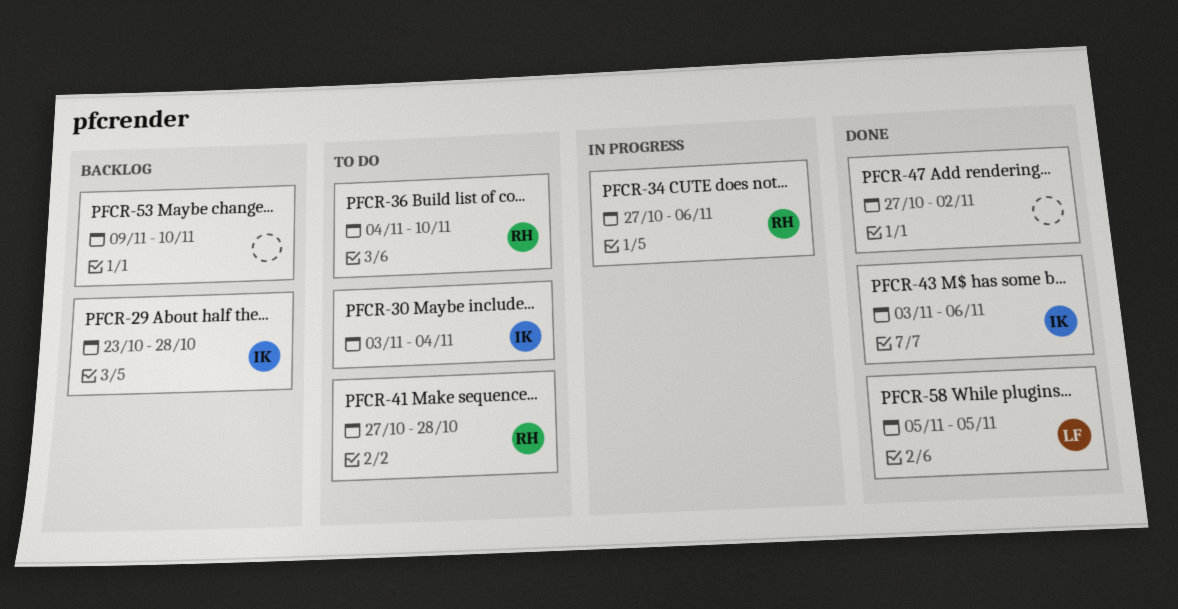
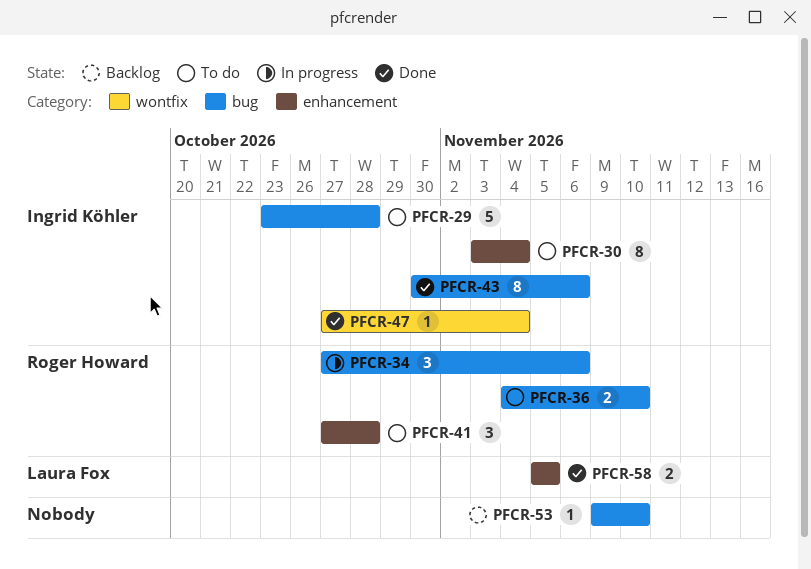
PFCR-29, status: Backlog -> To do
PFCR-43, start: Nov 3 -> Oct 30
PFCR-47, owner: none -> Ingrid Köhler
PFCR-47, due: Nov 2 -> Nov 4

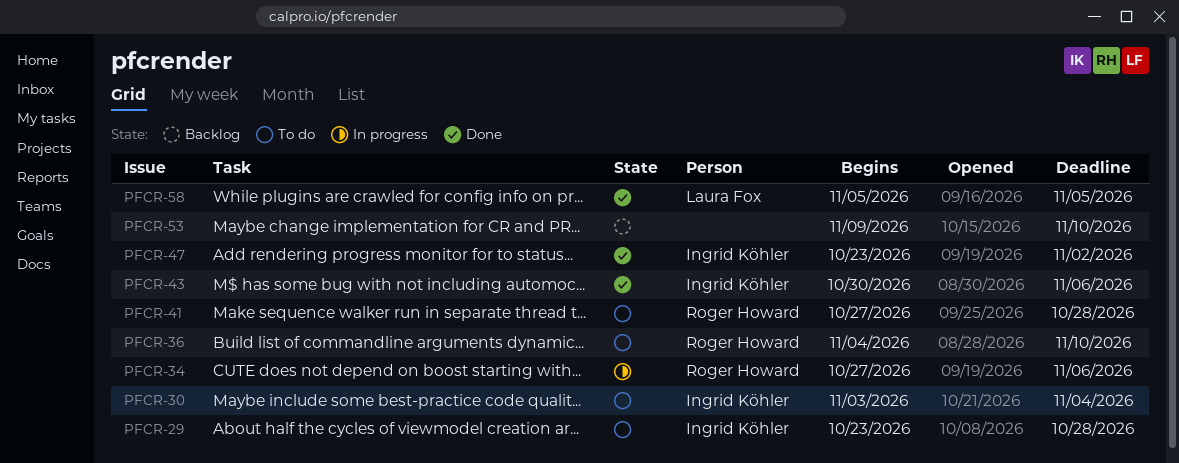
PFCR-47, start: Oct 27 -> Oct 23
PFCR-47, due: Nov 4 -> Nov 2

